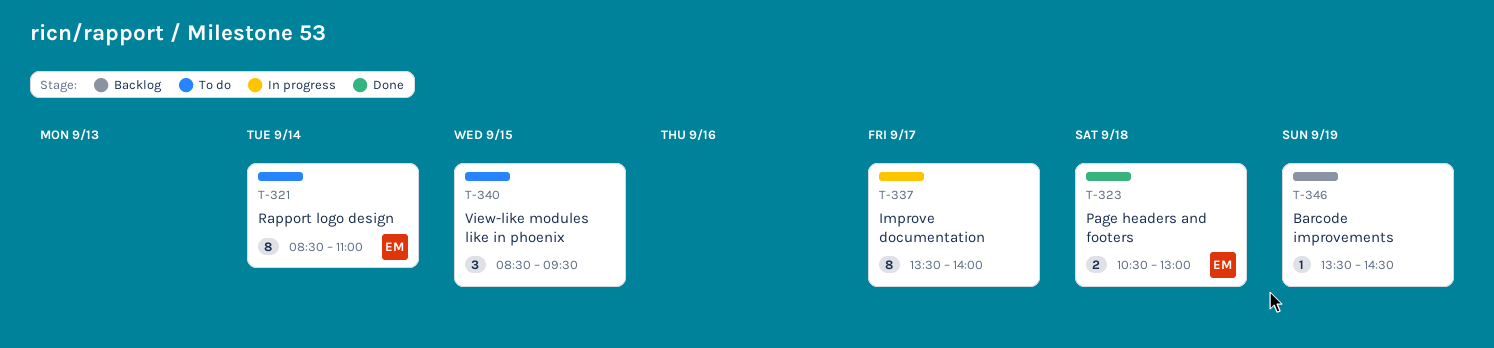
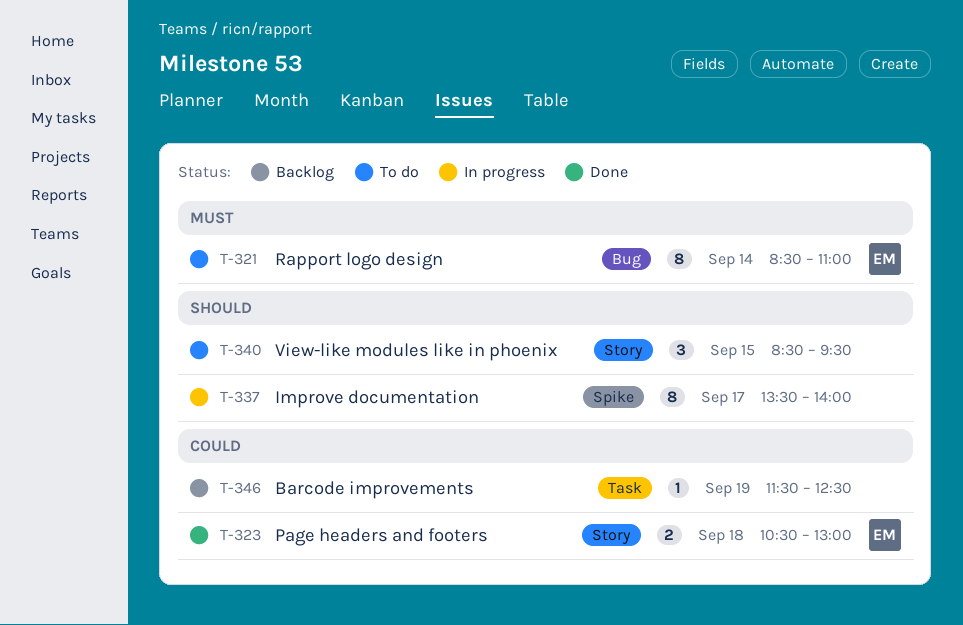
T-346, begins: 13:30 -> 11:30
T-346, ends: 14:30 -> 12:30

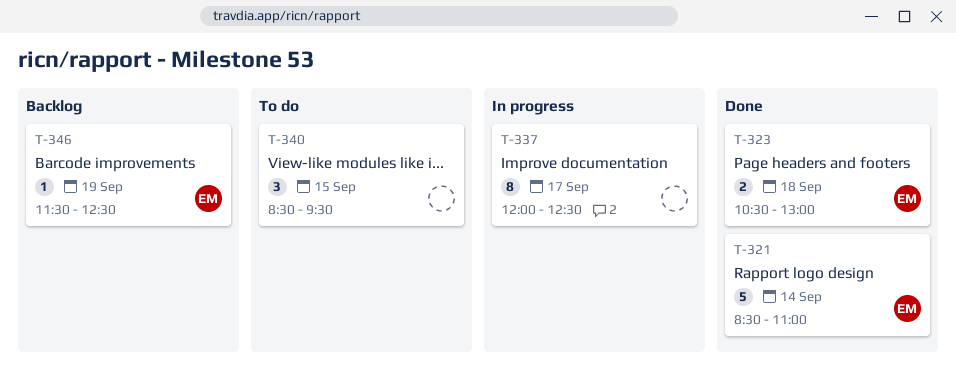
T-321, status: To do -> Done
T-321, estimate: 8 -> 5
T-337, begins: 13:30 -> 12:00
T-337, ends: 14:00 -> 12:30
T-346, owner: none -> EM

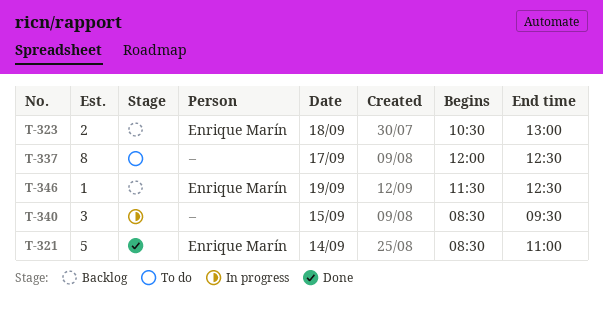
T-323, status: Done -> Backlog
T-337, status: In progress -> To do
T-340, status: To do -> In progress

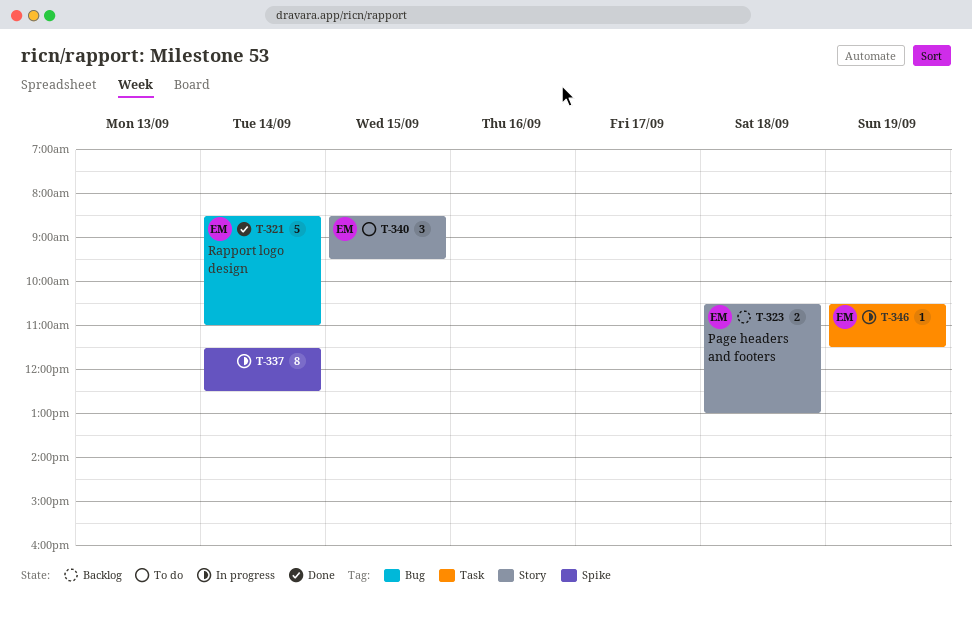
T-337, status: To do -> In progress
T-337, day: Sep 17 -> Sep 14
T-337, begins: 12:00 -> 11:30
T-340, status: In progress -> To do
T-340, owner: none -> Enrique Marín
T-346, status: Backlog -> In progress
T-346, begins: 11:30 -> 10:30
T-346, ends: 12:30 -> 11:30

